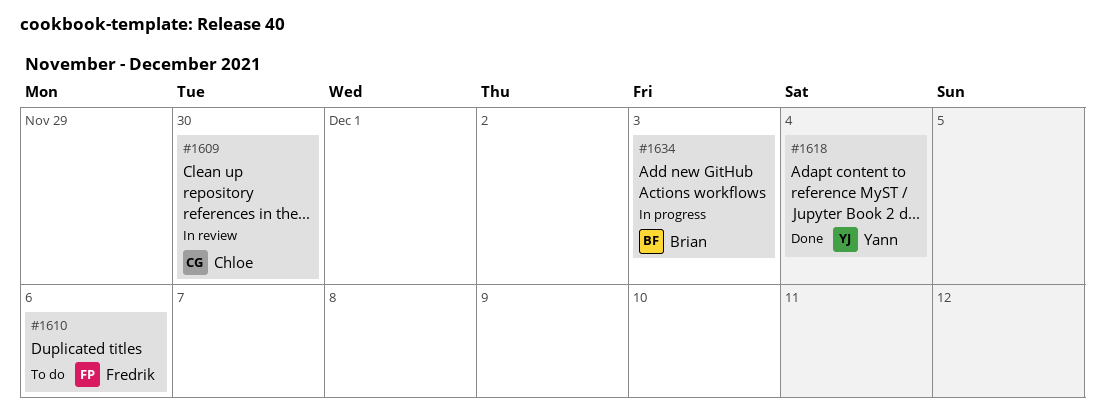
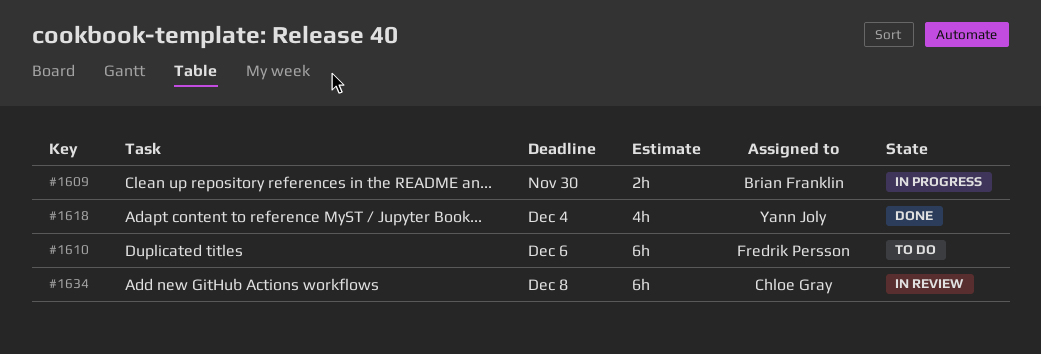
#1609, status: In review -> In progress
#1609, owner: Chloe Gray -> Brian Franklin
#1634, status: In progress -> In review
#1634, owner: Brian Franklin -> Chloe Gray
#1634, due: Dec 3 -> Dec 8

